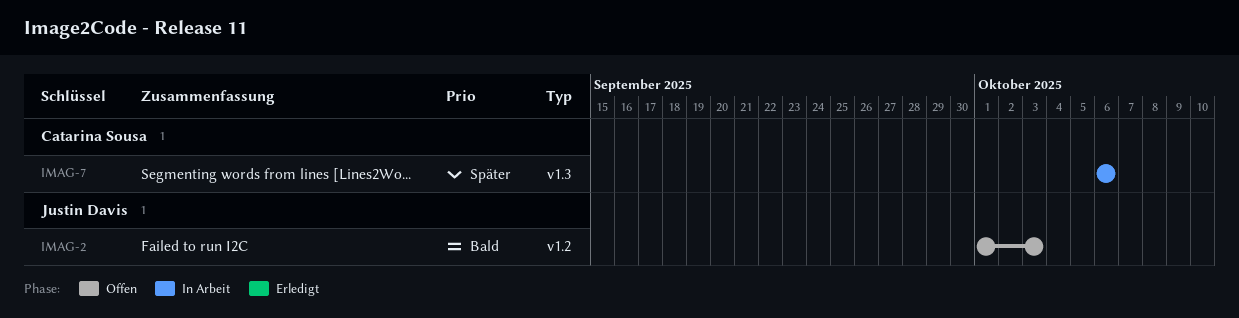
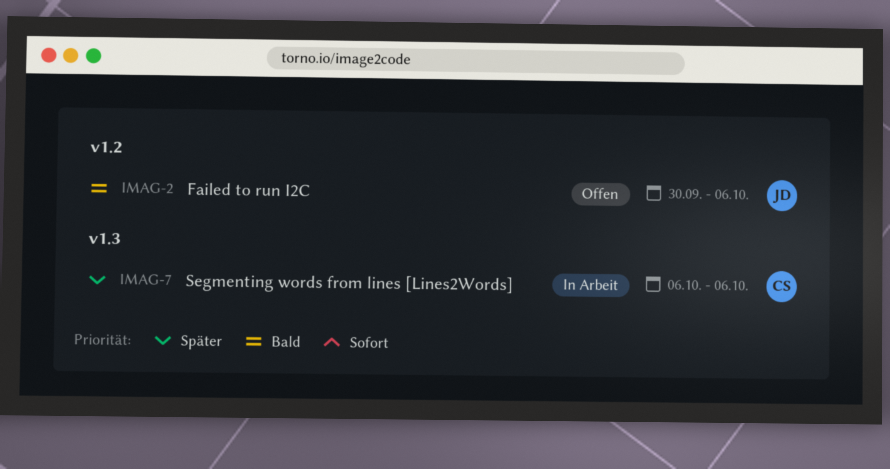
IMAG-2, start: Oct 1 -> Sep 30
IMAG-2, due: Oct 3 -> Oct 6

